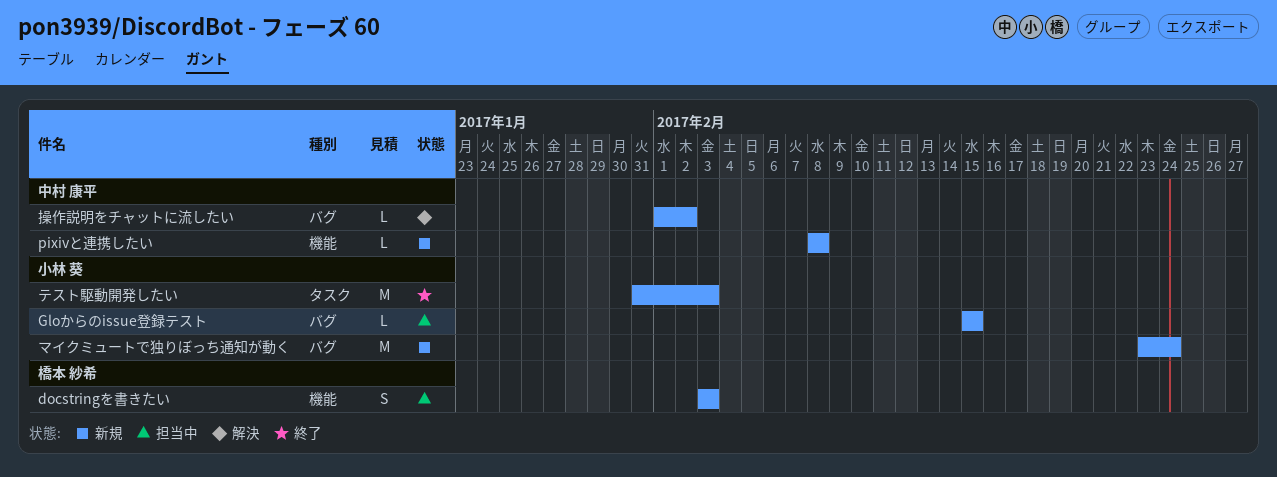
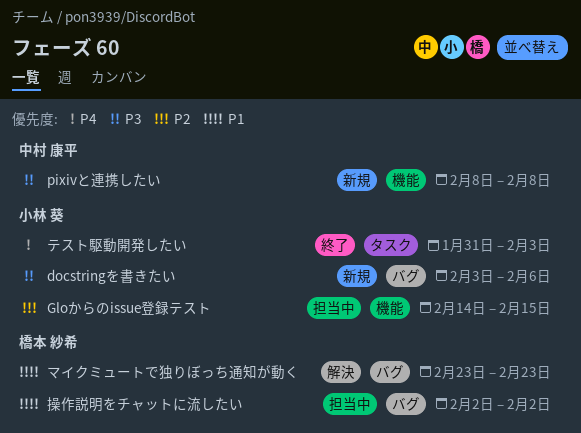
docstringを書きたい, status: 担当中 -> 新規
docstringを書きたい, owner: 橋本 紗希 -> 小林 葵
docstringを書きたい, label: 機能 -> バグ
docstringを書きたい, due: Feb 3 -> Feb 6
Gloからのissue登録テスト, label: バグ -> 機能
Gloからのissue登録テスト, start: Feb 15 -> Feb 14
マイクミュートで独りぼっち通知が動く, status: 新規 -> 解決
マイクミュートで独りぼっち通知が動く, owner: 小林 葵 -> 橋本 紗希
マイクミュートで独りぼっち通知が動く, due: Feb 24 -> Feb 23
操作説明をチャットに流したい, status: 解決 -> 担当中
操作説明をチャットに流したい, owner: 中村 康平 -> 橋本 紗希
操作説明をチャットに流したい, start: Feb 1 -> Feb 2

